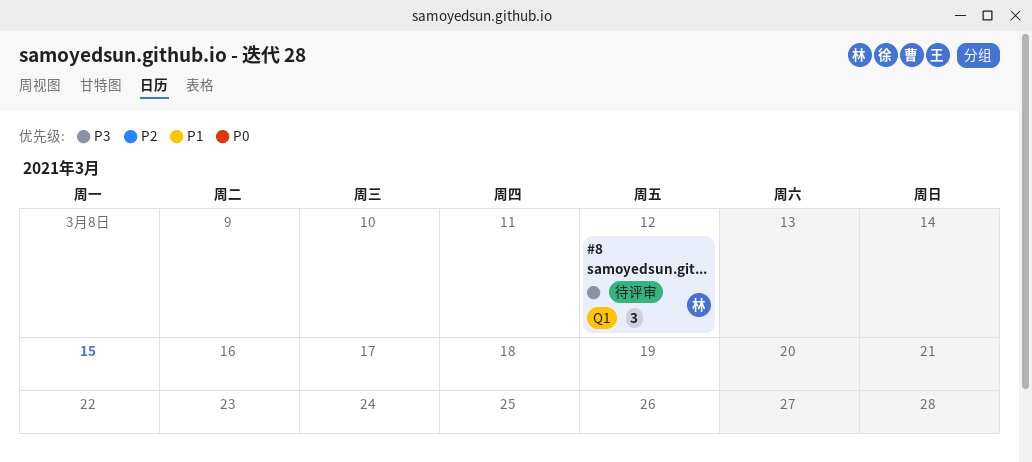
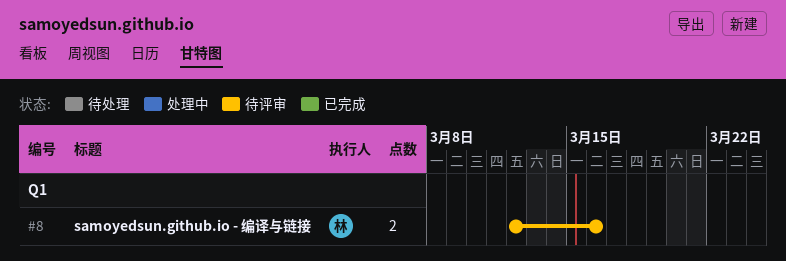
#8, estimate: 3 -> 2
#8, due: Mar 12 -> Mar 16

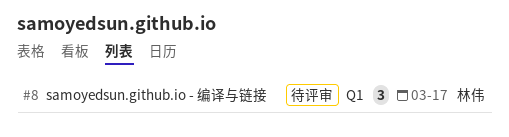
#8, estimate: 2 -> 3
#8, due: Mar 16 -> Mar 17

